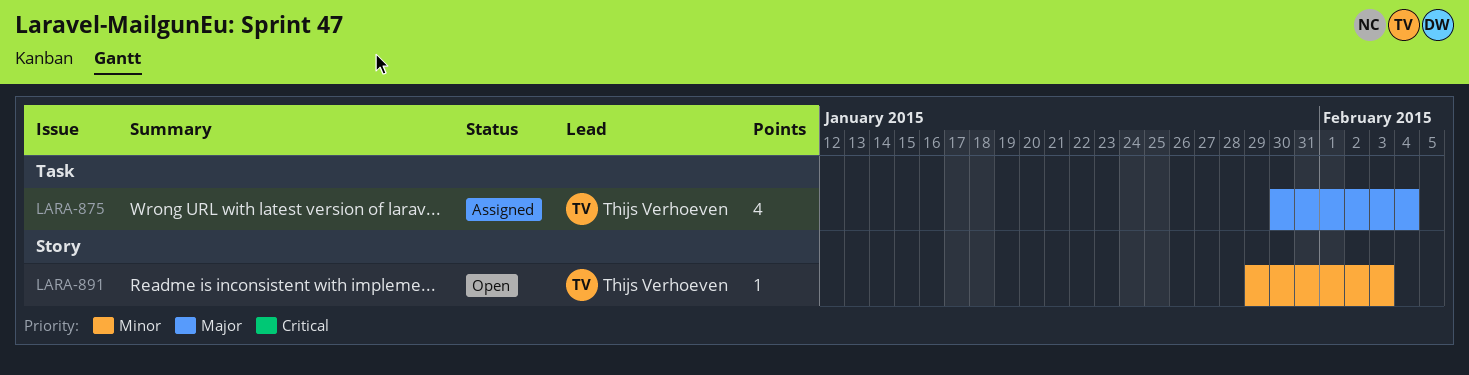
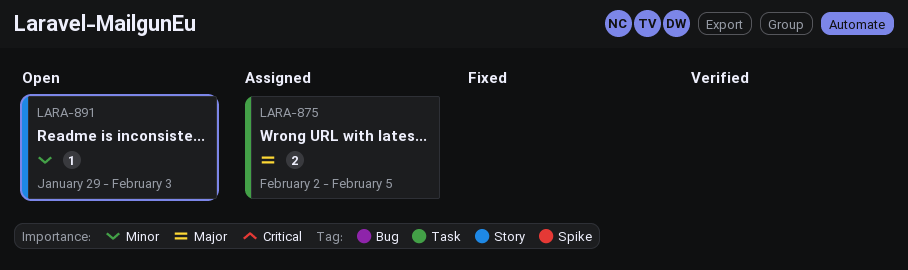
LARA-875, estimate: 4 -> 2
LARA-875, start: Jan 30 -> Feb 2
LARA-875, due: Feb 4 -> Feb 5

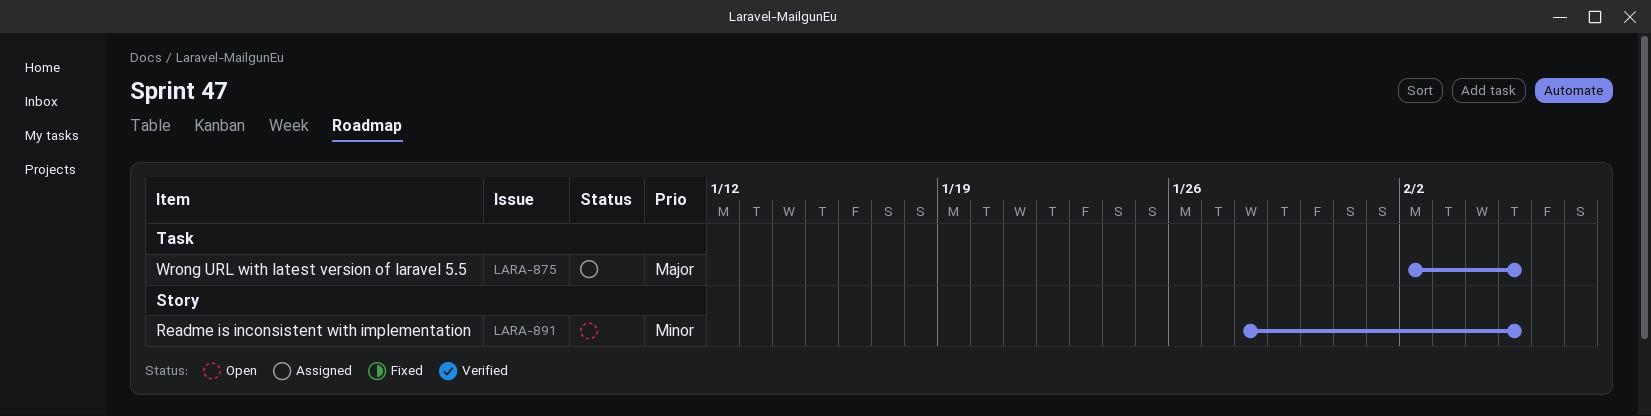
LARA-891, start: Jan 29 -> Jan 28
LARA-891, due: Feb 3 -> Feb 5

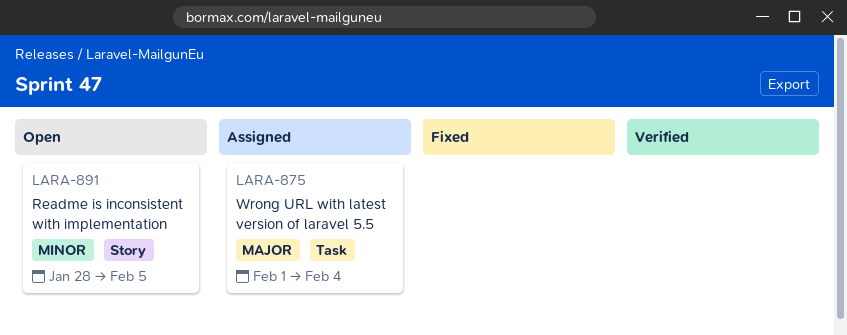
LARA-875, start: Feb 2 -> Feb 1
LARA-875, due: Feb 5 -> Feb 4

